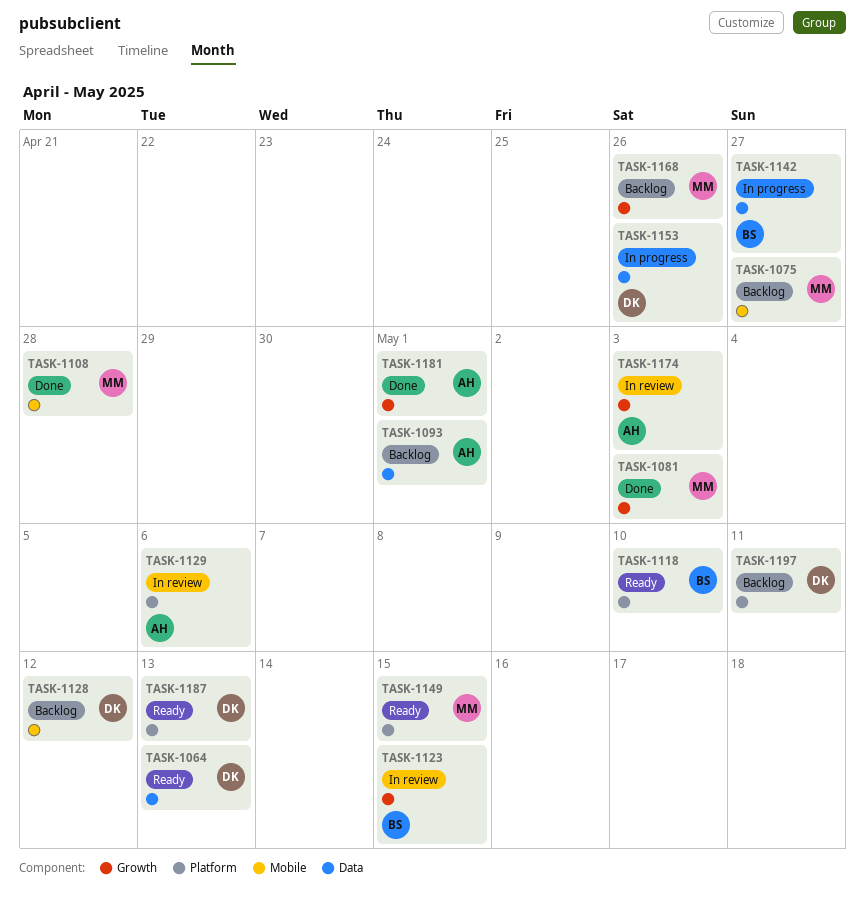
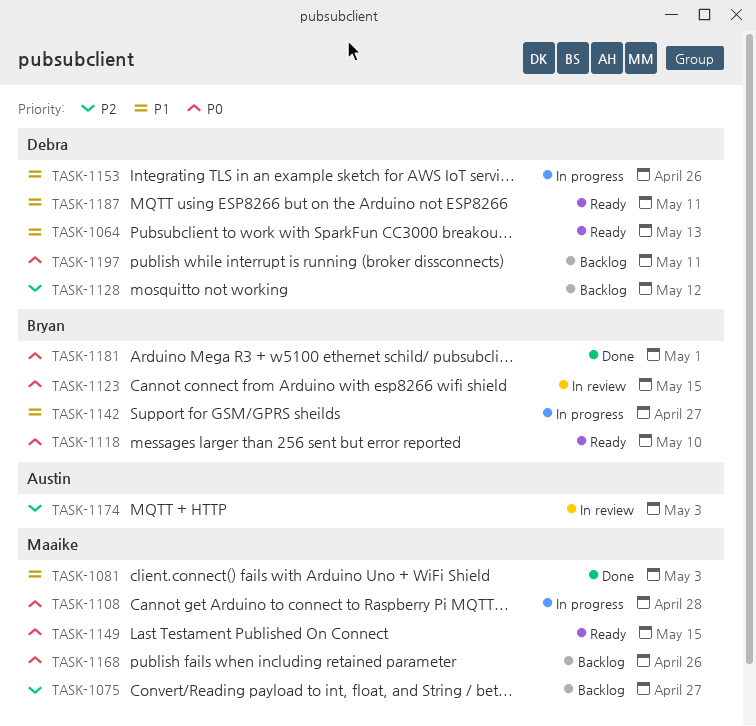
TASK-1093: present -> none
TASK-1108, status: Done -> In progress
TASK-1129: present -> none
TASK-1181, owner: Austin -> Bryan
TASK-1187, due: May 13 -> May 11

